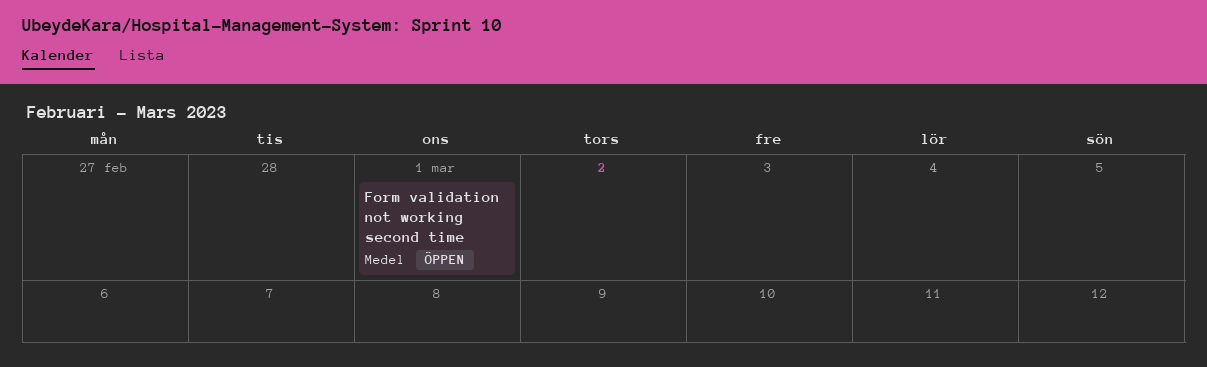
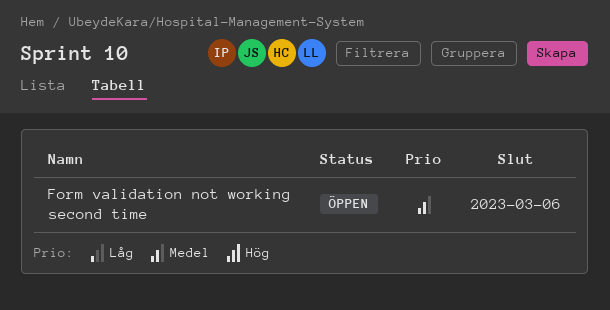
Form validation not working second time, due: Mar 1 -> Mar 6

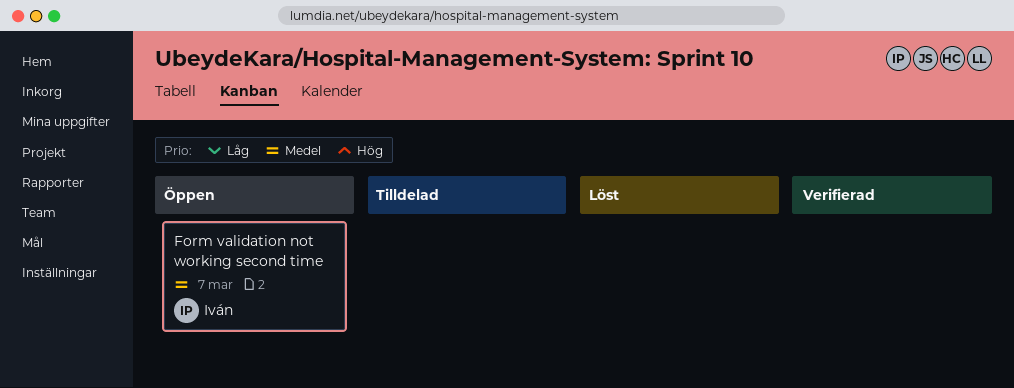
Form validation not working second time, due: Mar 6 -> Mar 7

